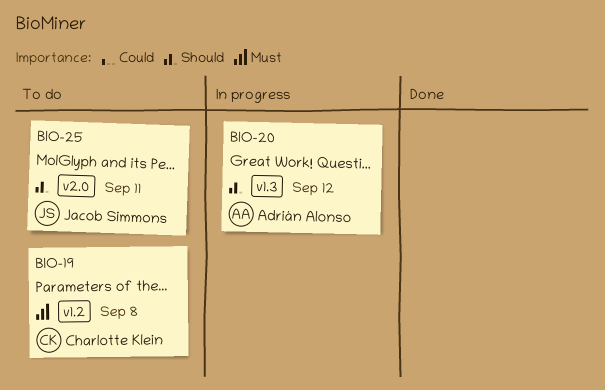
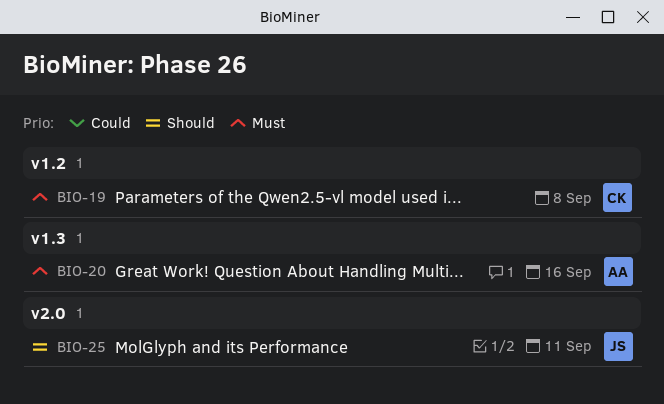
BIO-20, priority: Should -> Must
BIO-20, due: Sep 12 -> Sep 16

